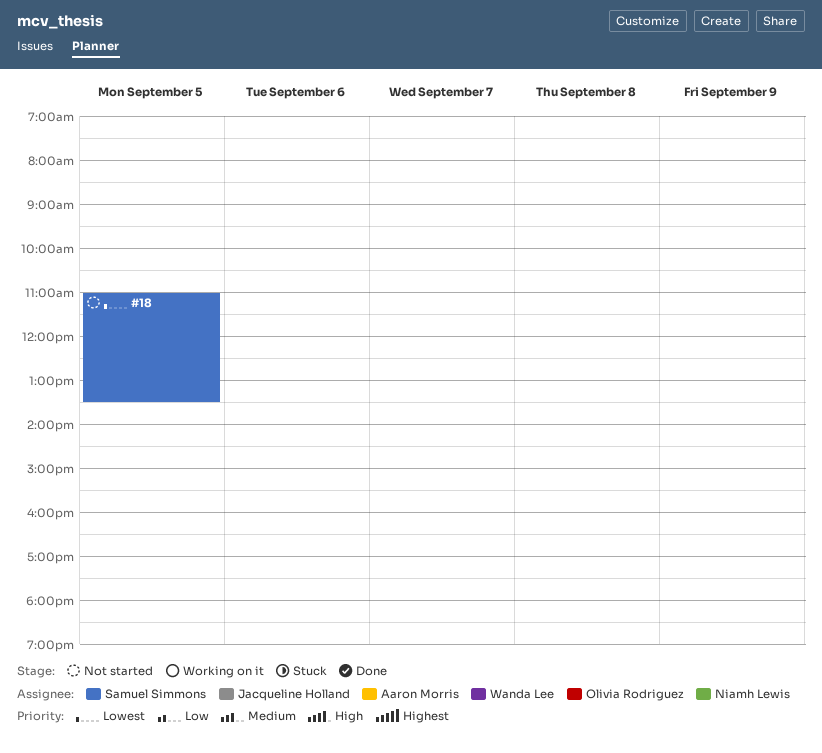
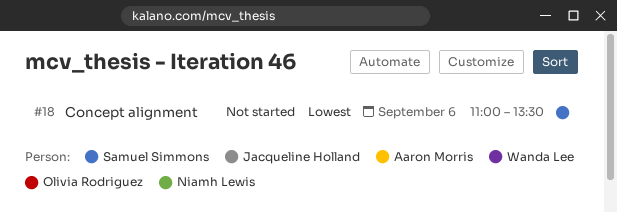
#18, day: Sep 5 -> Sep 6

